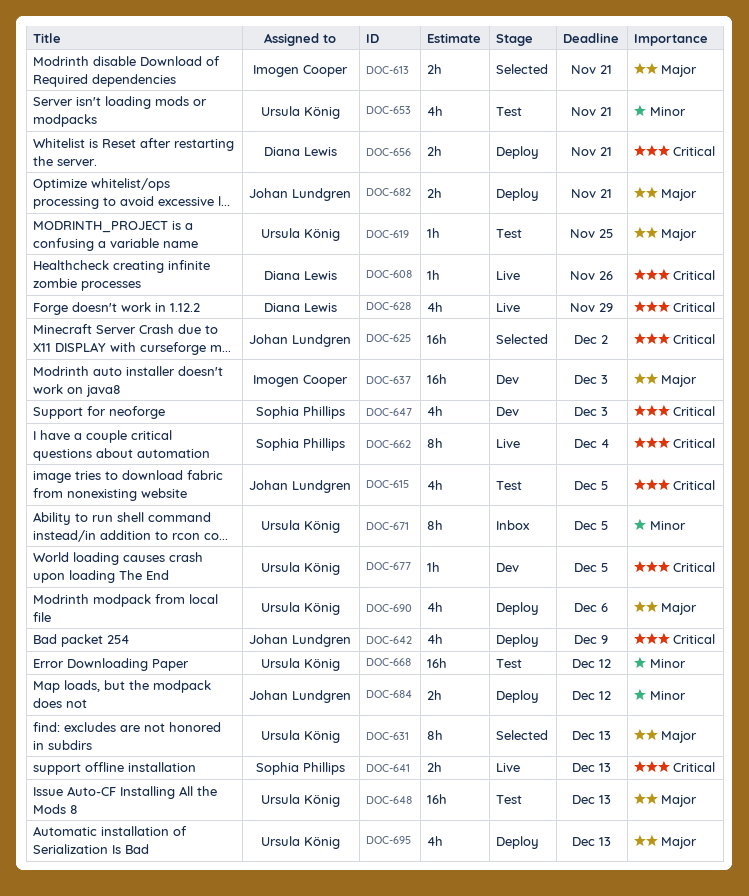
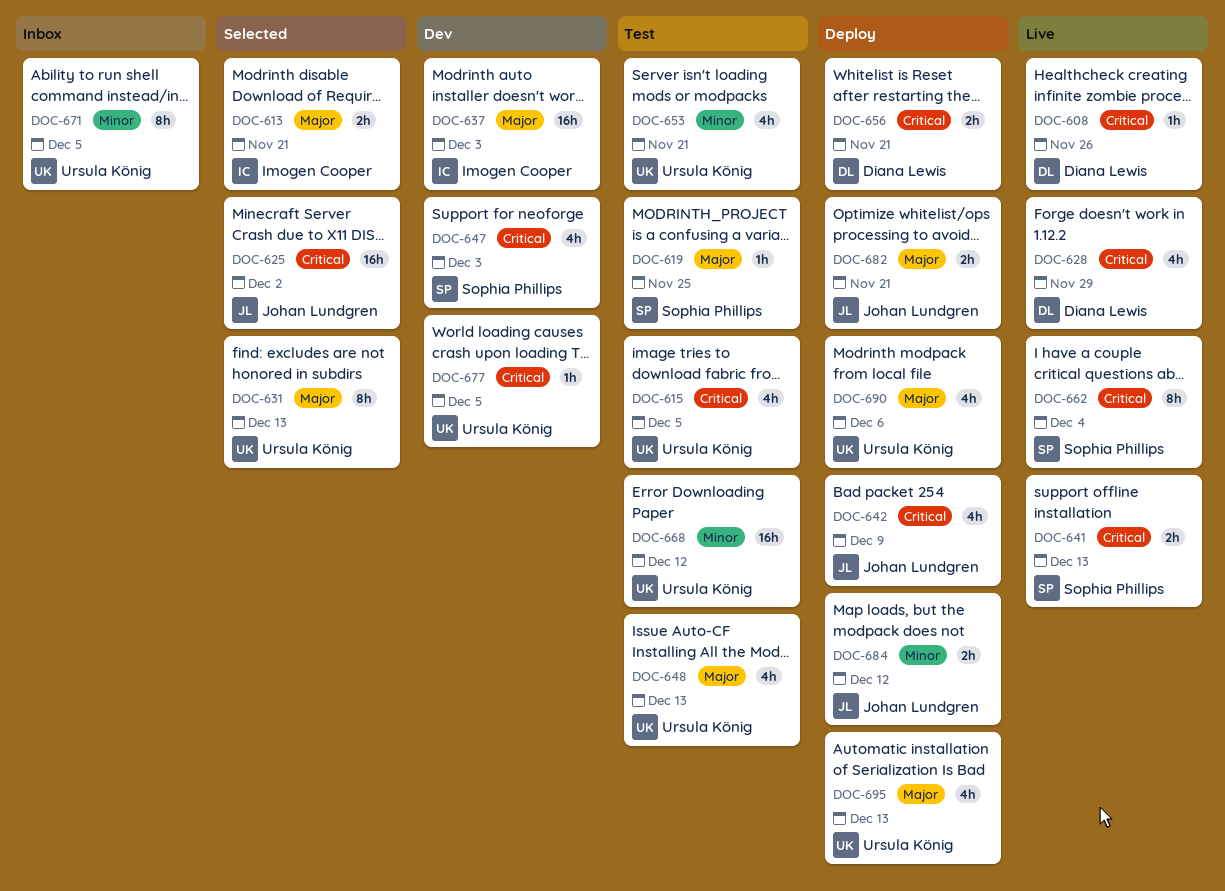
DOC-615, owner: Johan Lundgren -> Ursula König
DOC-619, owner: Ursula König -> Sophia Phillips
DOC-648, estimate: 16h -> 4h

